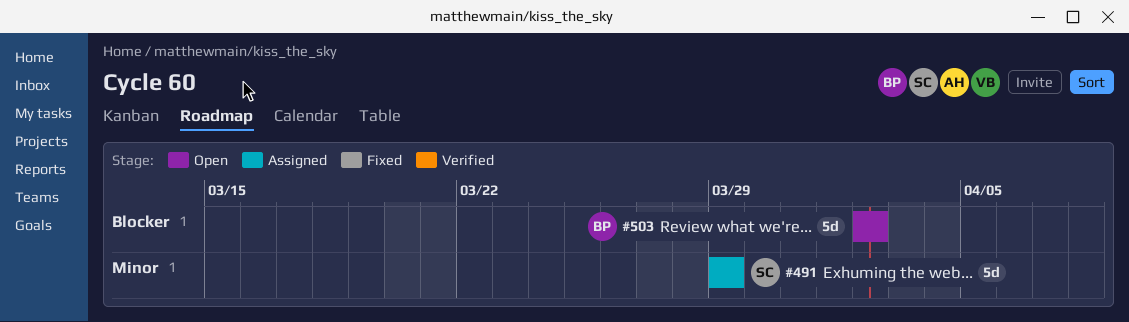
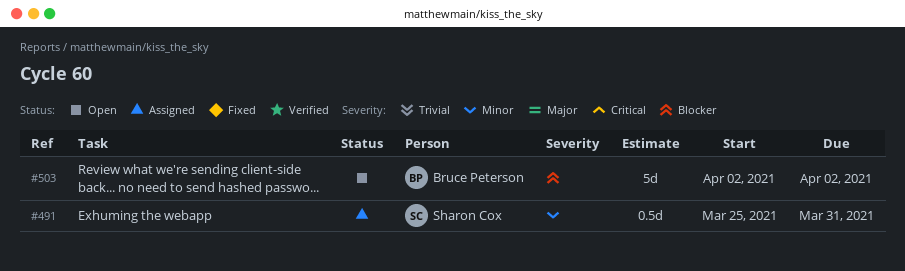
#491, estimate: 5d -> 0.5d
#491, start: Mar 29 -> Mar 25
#491, due: Mar 29 -> Mar 31

